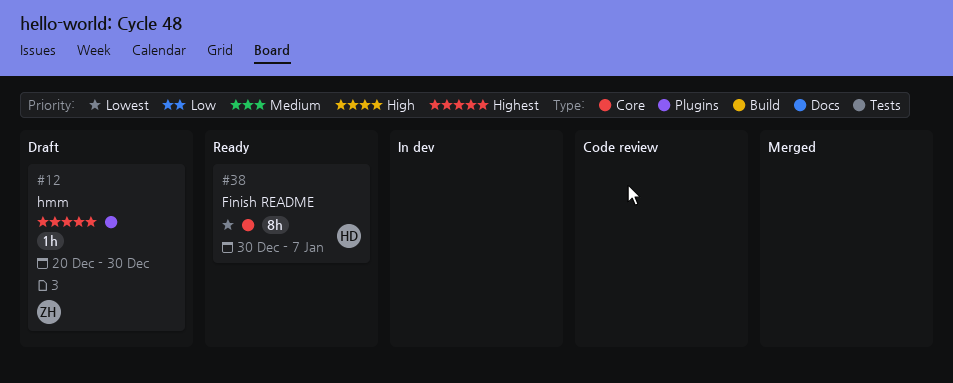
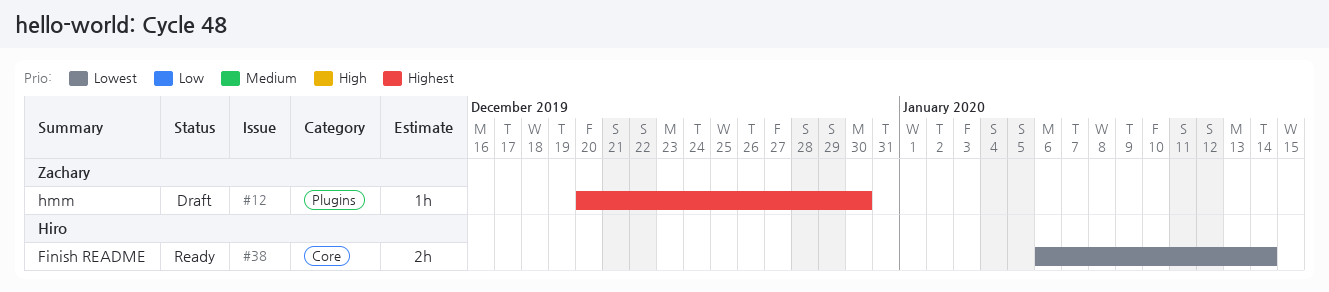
#38, estimate: 8h -> 2h
#38, start: Dec 30 -> Jan 6
#38, due: Jan 7 -> Jan 14

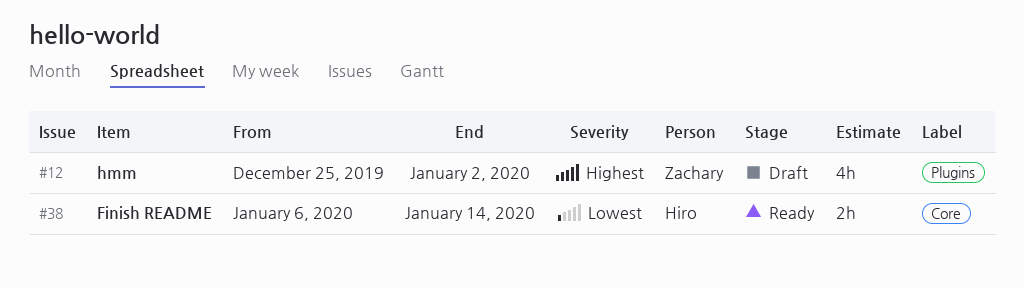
#12, estimate: 1h -> 4h
#12, start: Dec 20 -> Dec 25
#12, due: Dec 30 -> Jan 2

